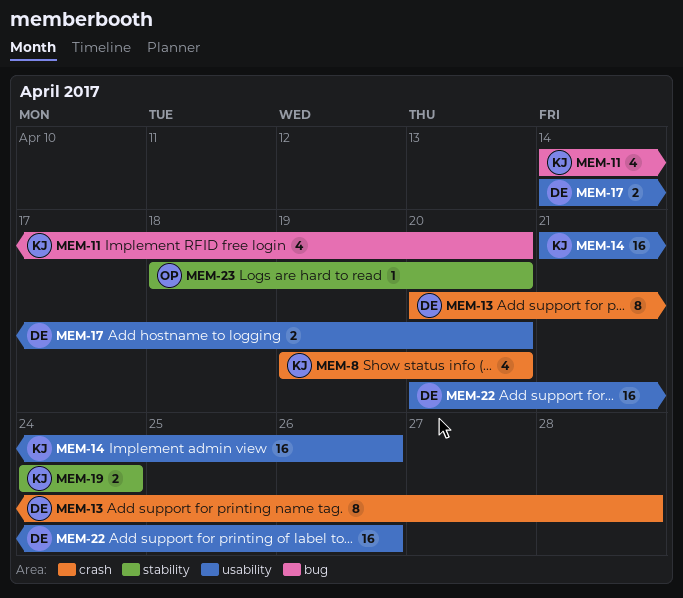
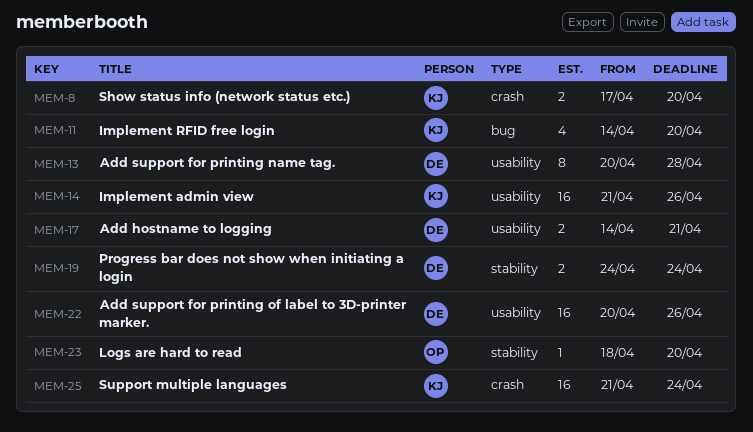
MEM-8, estimate: 4 -> 2
MEM-8, start: Apr 19 -> Apr 17
MEM-13, label: crash -> usability
MEM-17, due: Apr 20 -> Apr 21
MEM-19, owner: KJ -> DE
MEM-25: none -> present

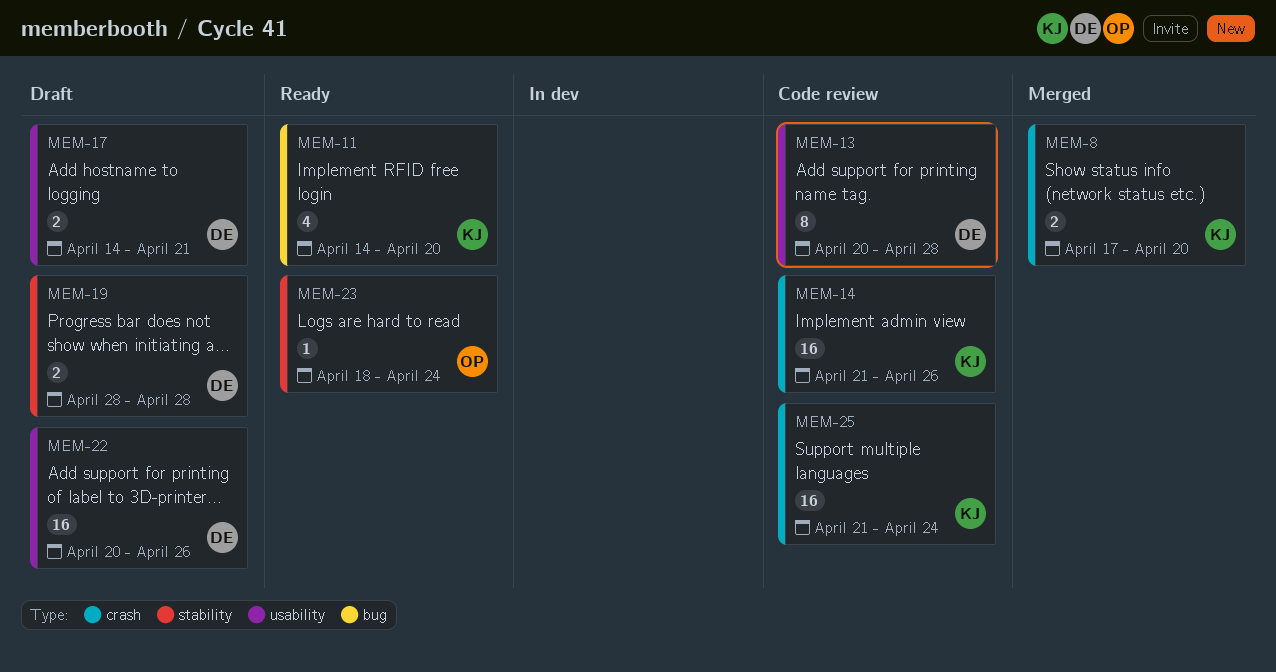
MEM-14, label: usability -> crash
MEM-19, start: Apr 24 -> Apr 28
MEM-19, due: Apr 24 -> Apr 28
MEM-23, due: Apr 20 -> Apr 24

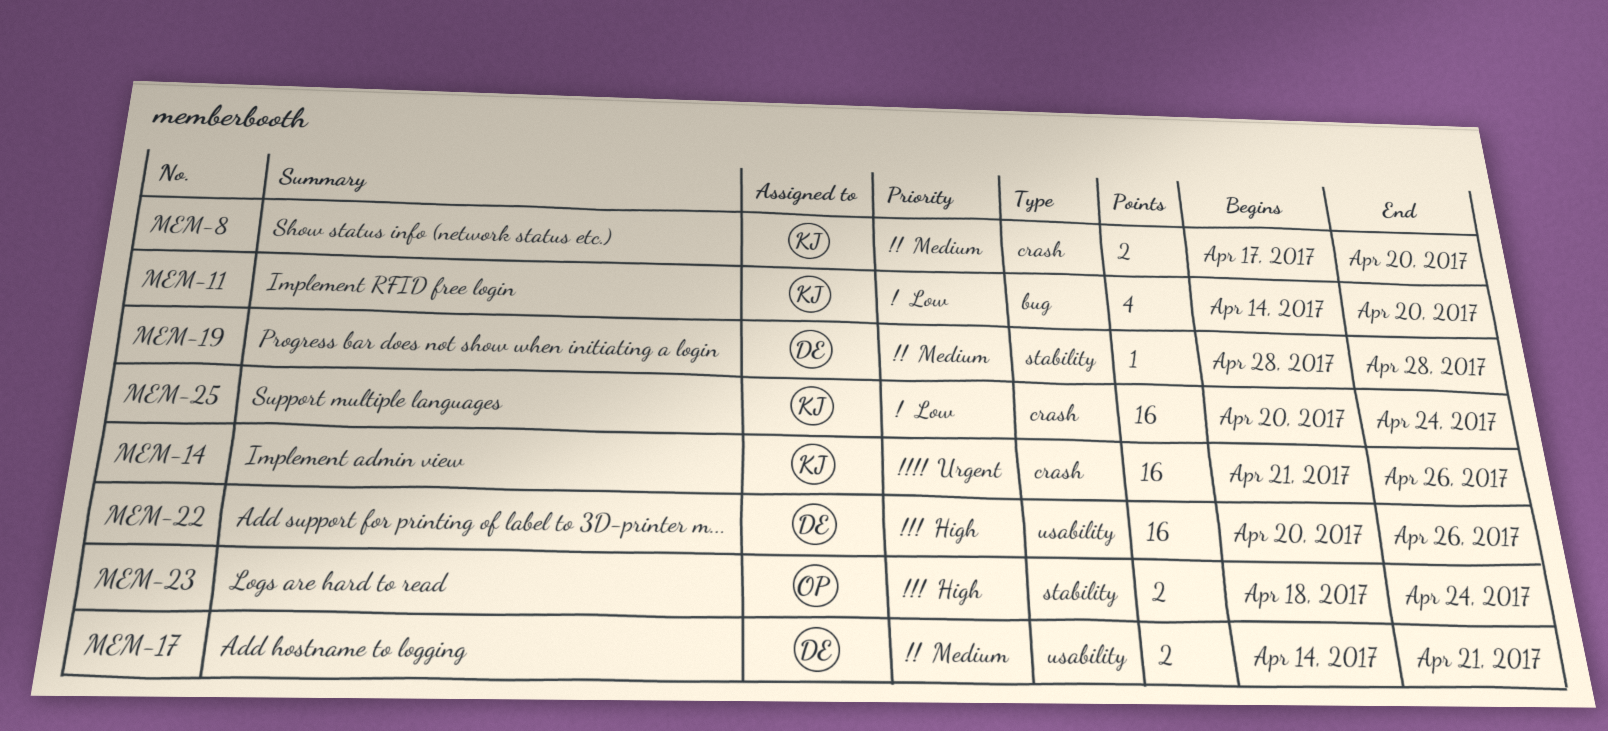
MEM-13: present -> none
MEM-19, estimate: 2 -> 1
MEM-23, estimate: 1 -> 2
MEM-25, start: Apr 21 -> Apr 20

